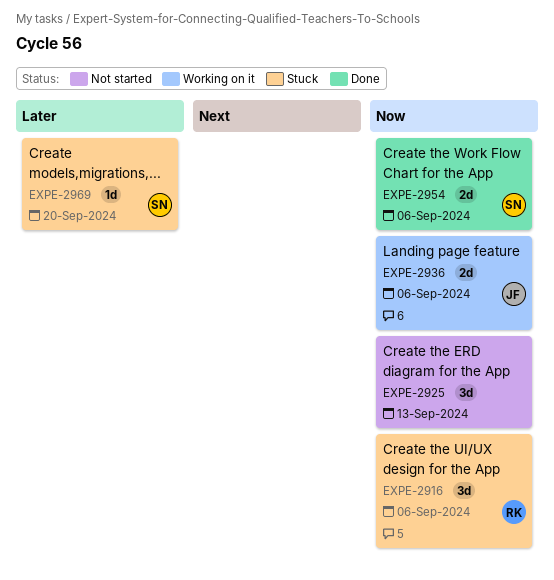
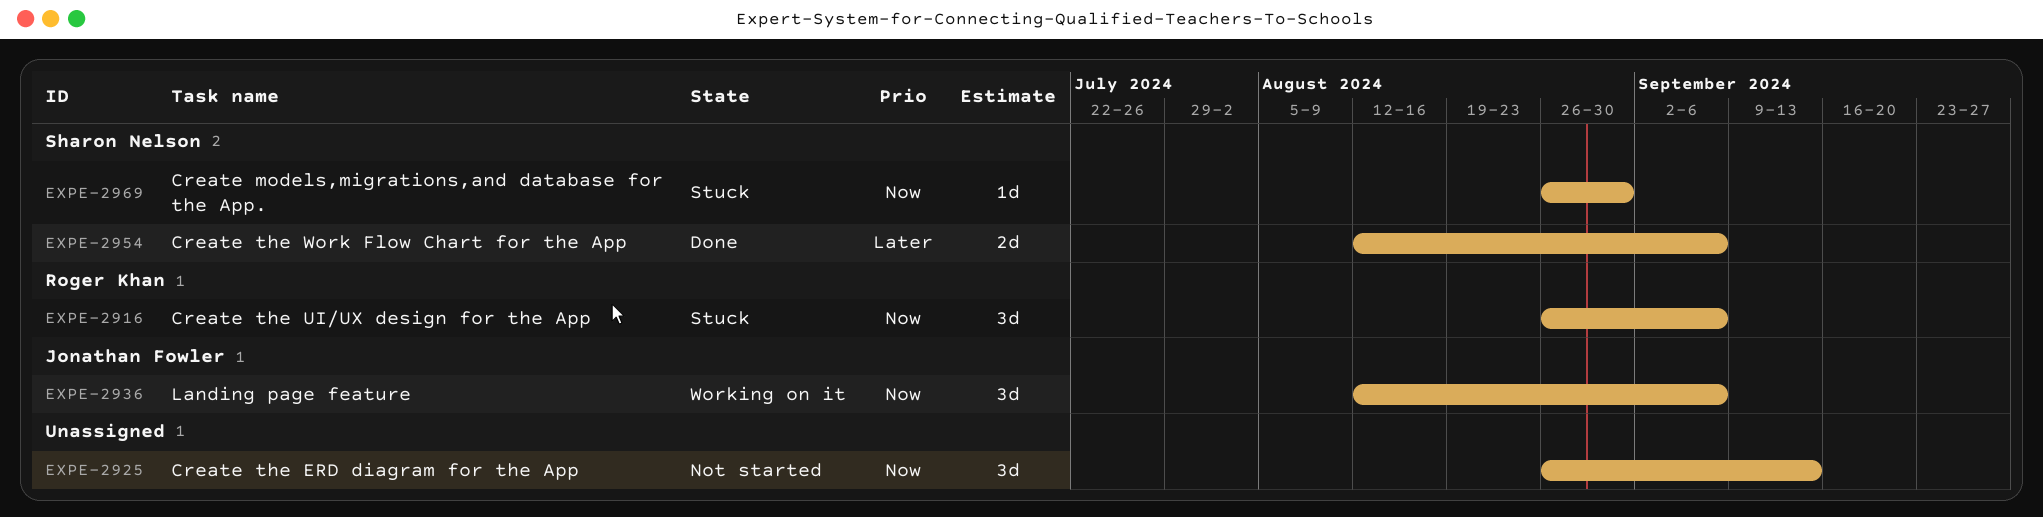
EXPE-2936, estimate: 2d -> 3d
EXPE-2954, priority: Now -> Later
EXPE-2969, priority: Later -> Now
EXPE-2969, due: Sep 20 -> Aug 30

